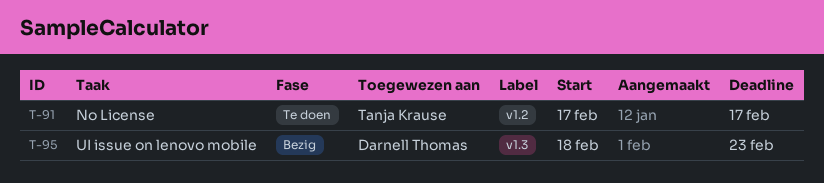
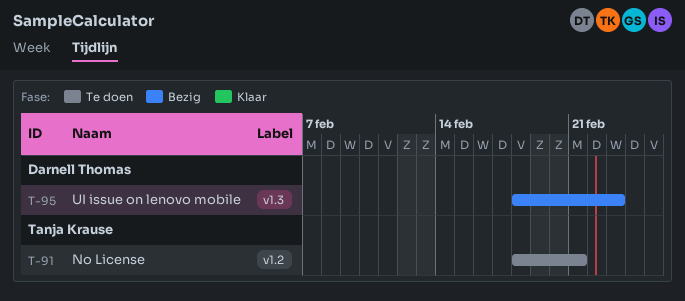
T-91, start: Feb 17 -> Feb 18
T-91, due: Feb 17 -> Feb 21

